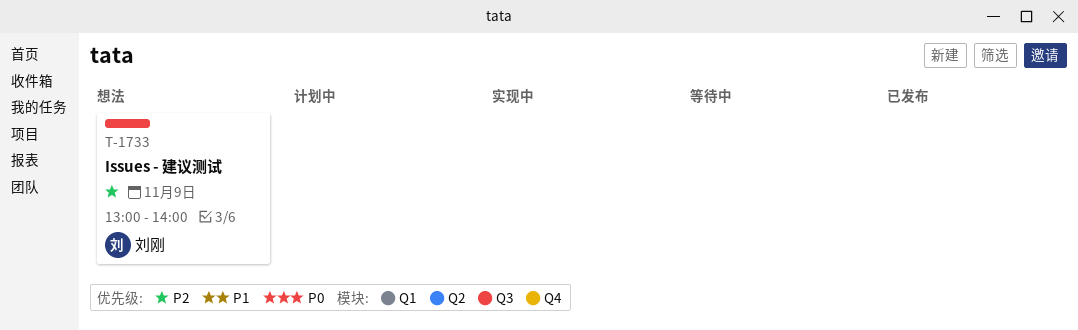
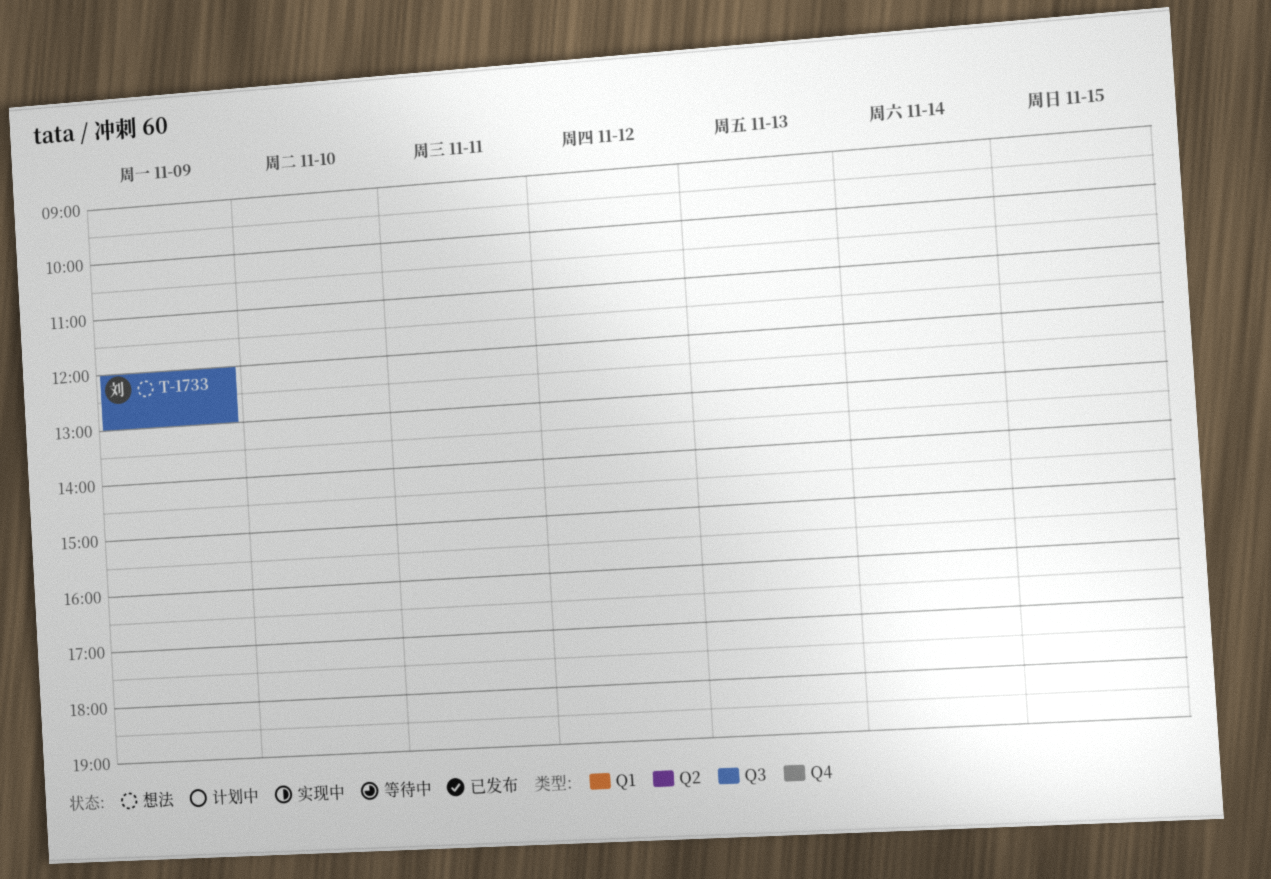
T-1733, begins: 13:00 -> 12:00
T-1733, ends: 14:00 -> 13:00

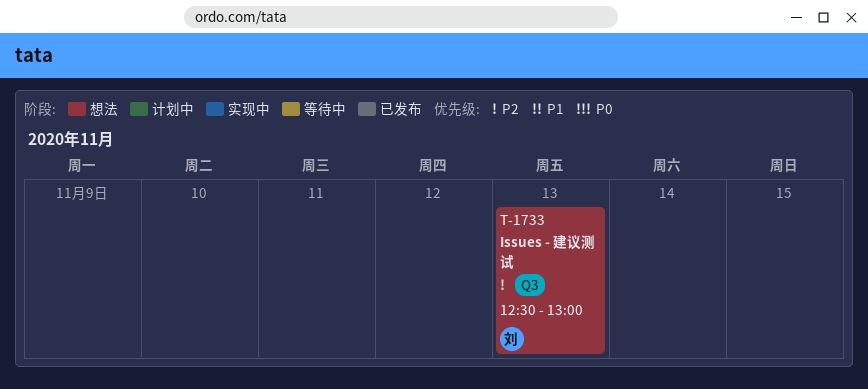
T-1733, day: Nov 9 -> Nov 13
T-1733, begins: 12:00 -> 12:30

